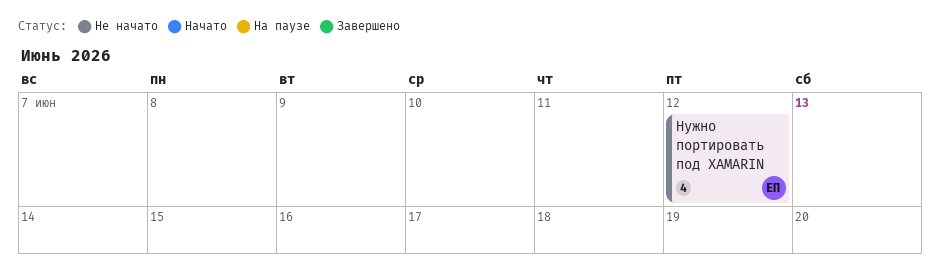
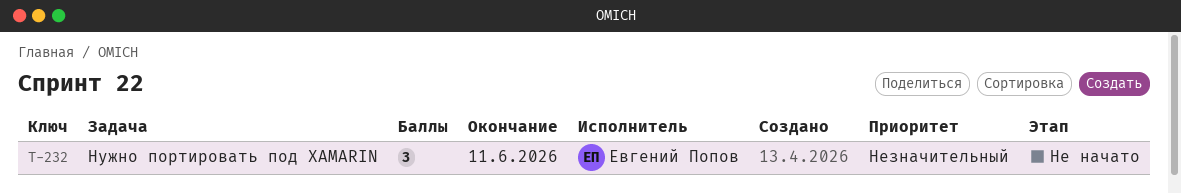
Нужно портировать под XAMARIN, estimate: 4 -> 3
Нужно портировать под XAMARIN, due: Jun 12 -> Jun 11

